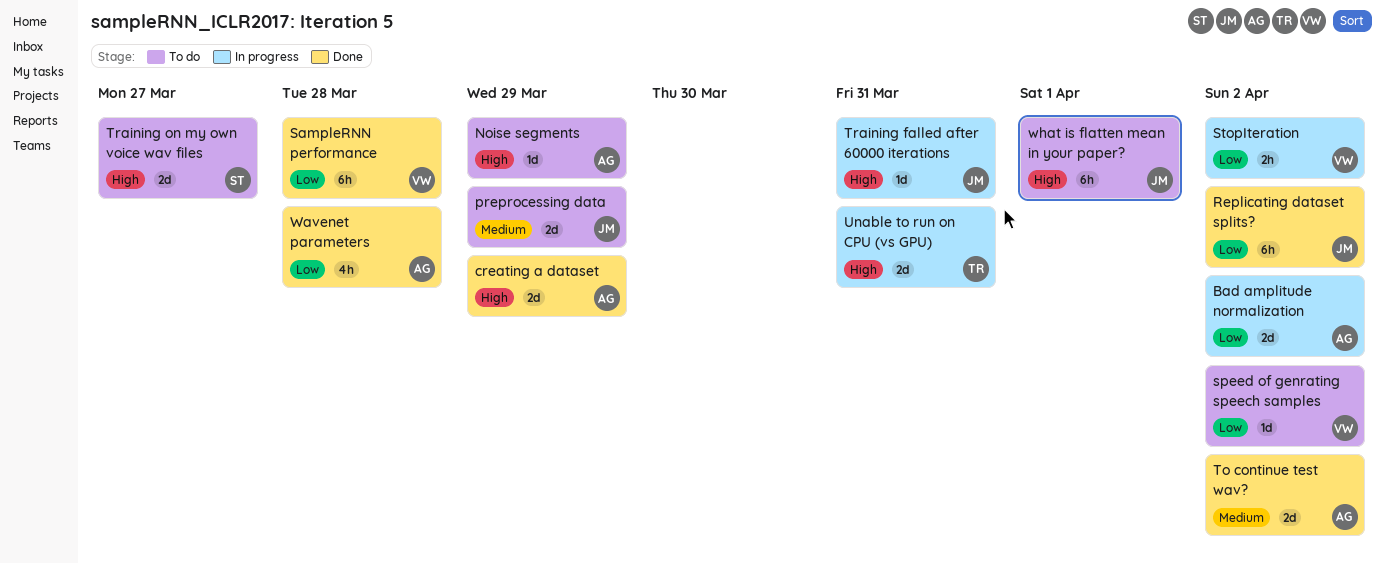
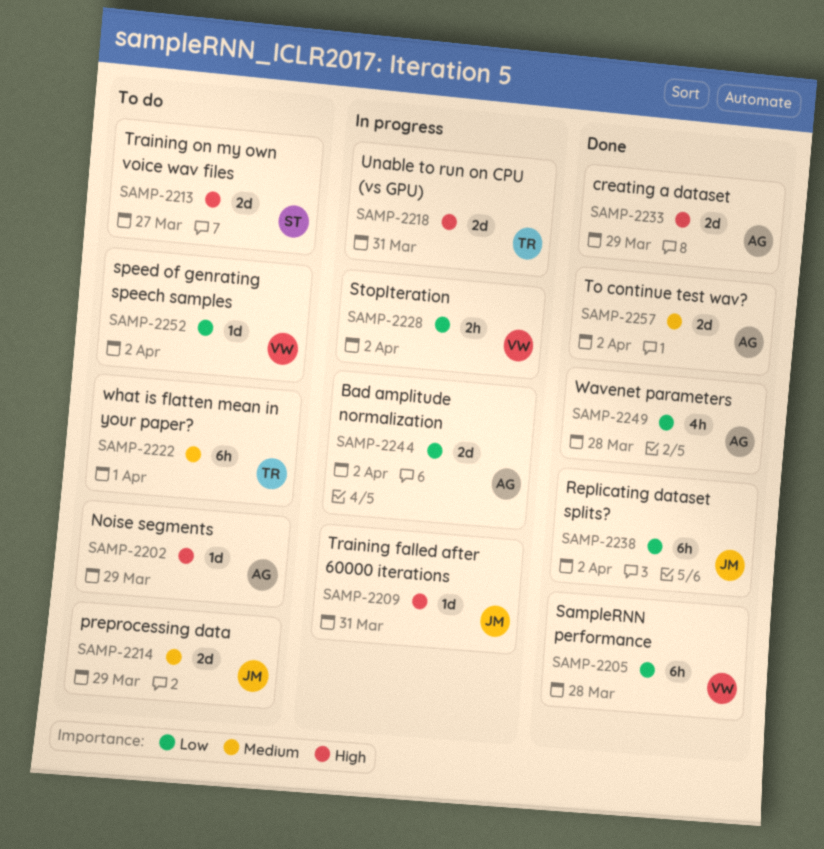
what is flatten mean in your paper?, owner: JM -> TR
what is flatten mean in your paper?, priority: High -> Medium

